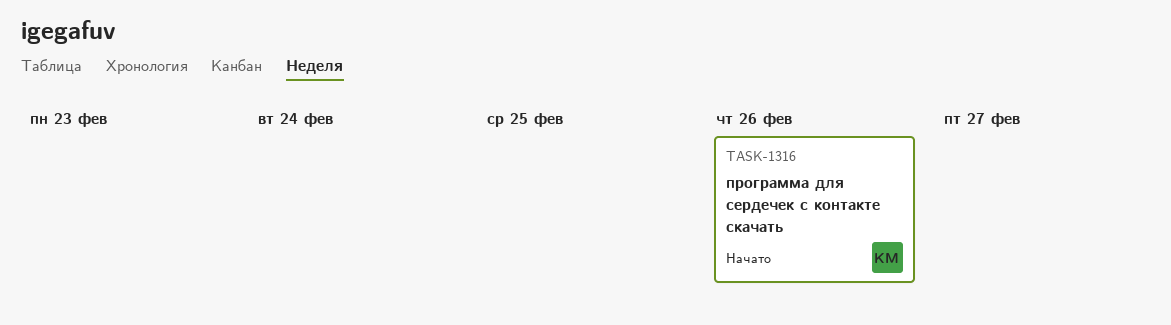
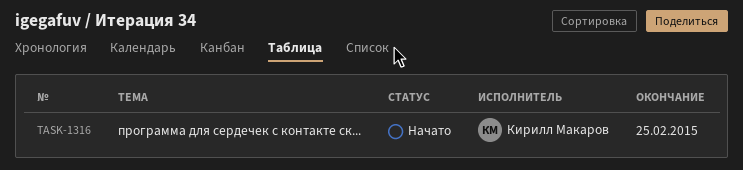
TASK-1316, due: Feb 26 -> Feb 25

